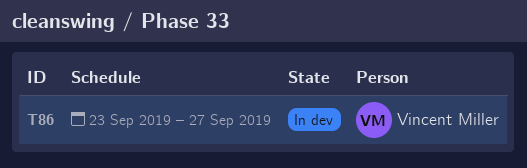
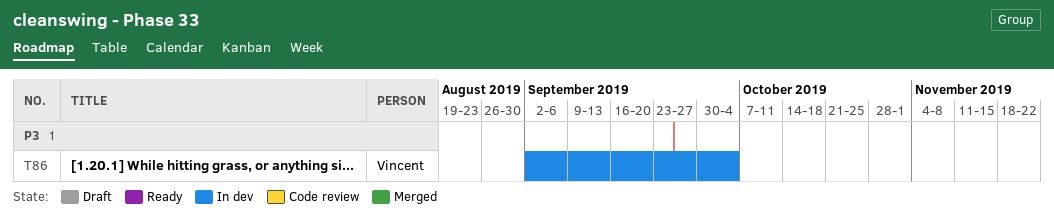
T86, start: Sep 23 -> Sep 2
T86, due: Sep 27 -> Oct 4

